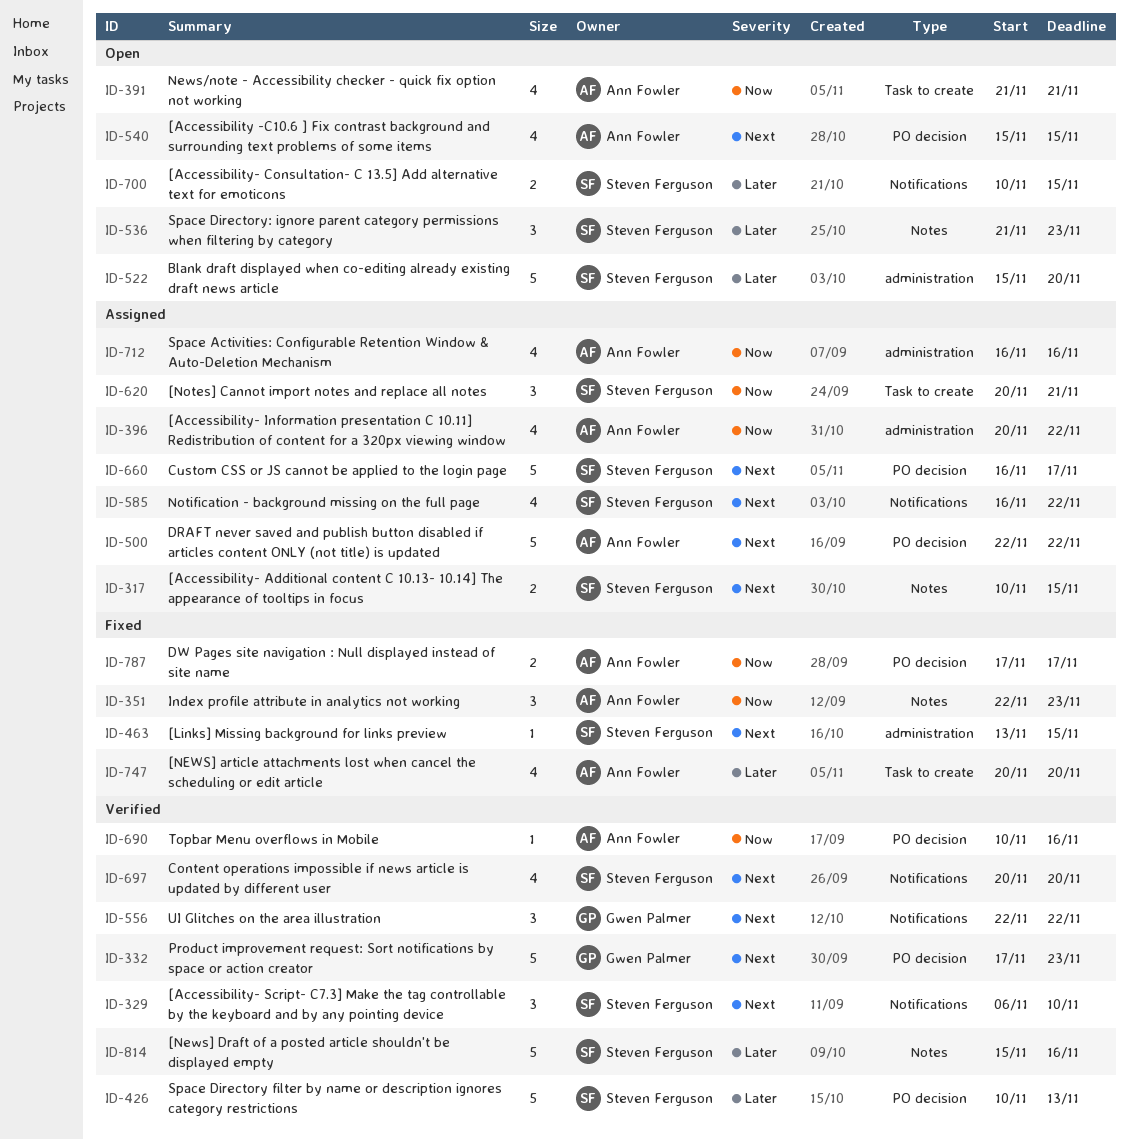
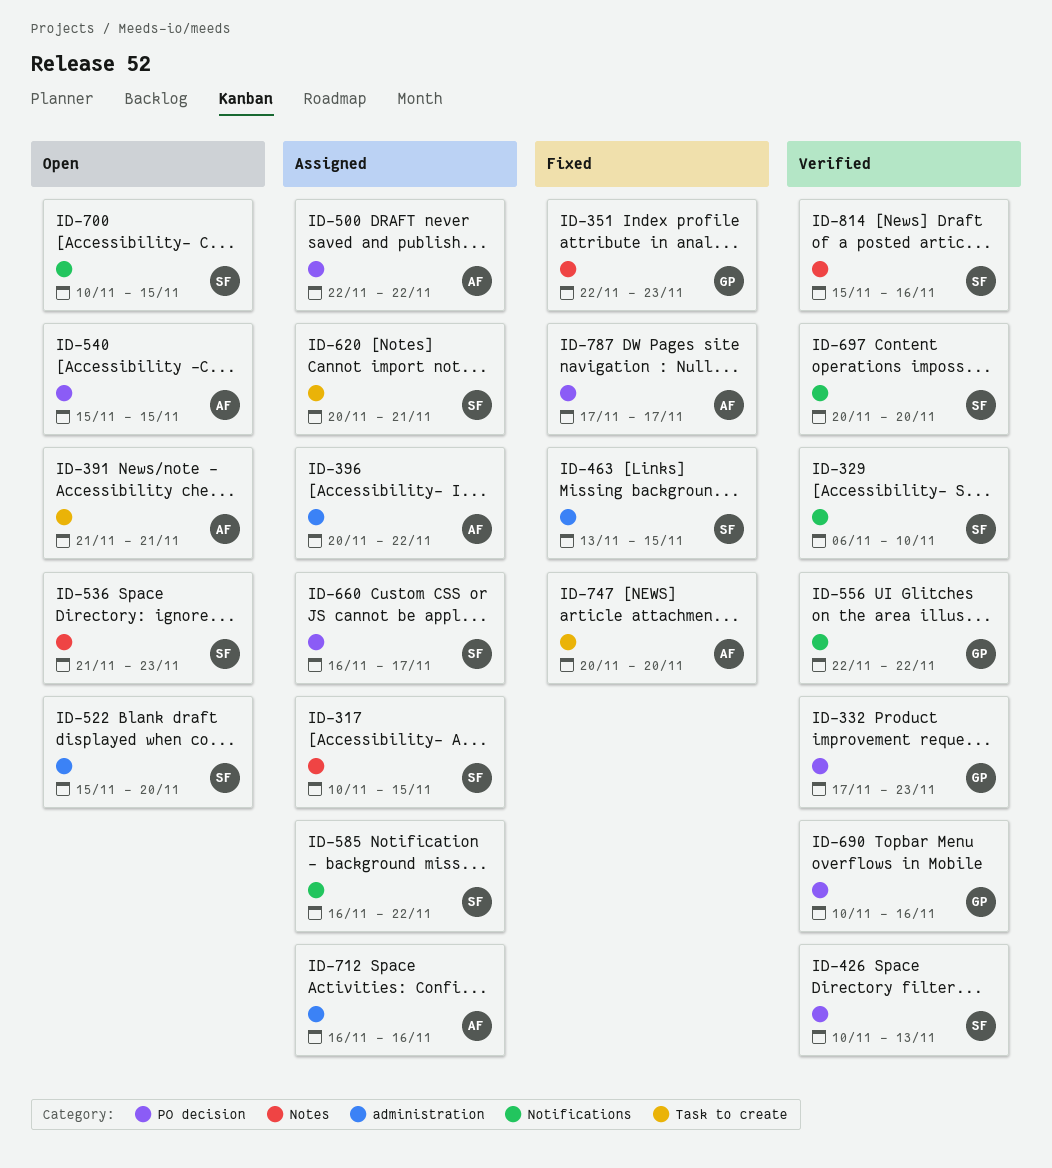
ID-351, owner: Ann Fowler -> Gwen Palmer
ID-690, owner: Ann Fowler -> Gwen Palmer

